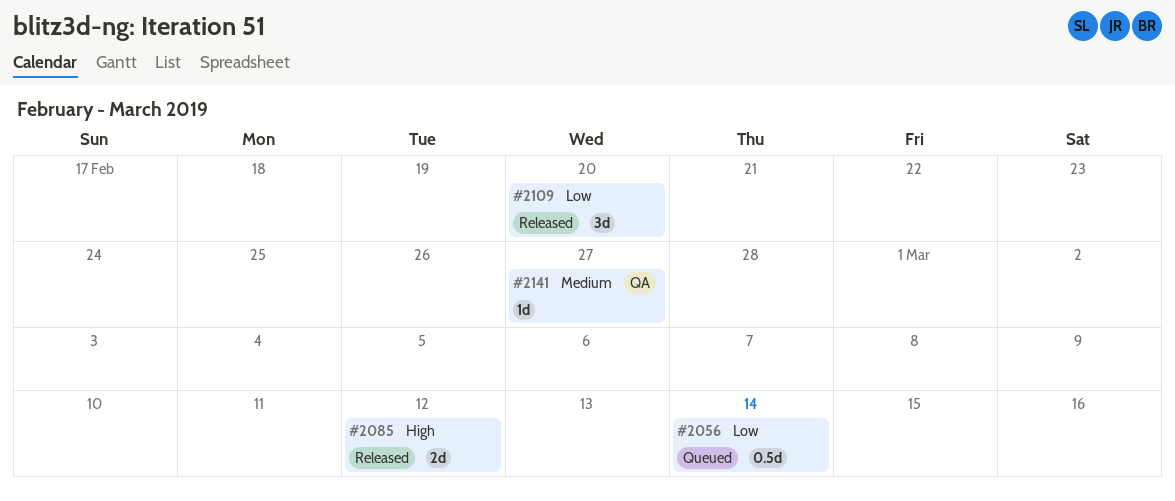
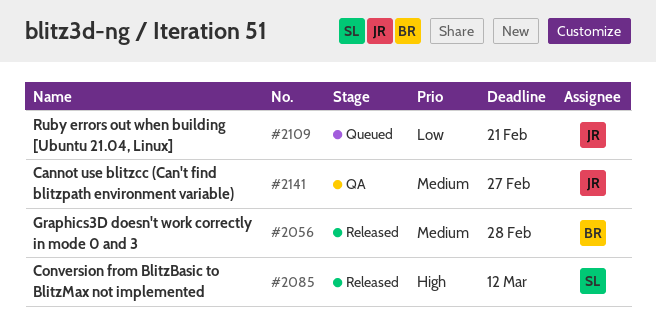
#2056, status: Queued -> Released
#2056, priority: Low -> Medium
#2056, due: Mar 14 -> Feb 28
#2109, status: Released -> Queued
#2109, due: Feb 20 -> Feb 21

